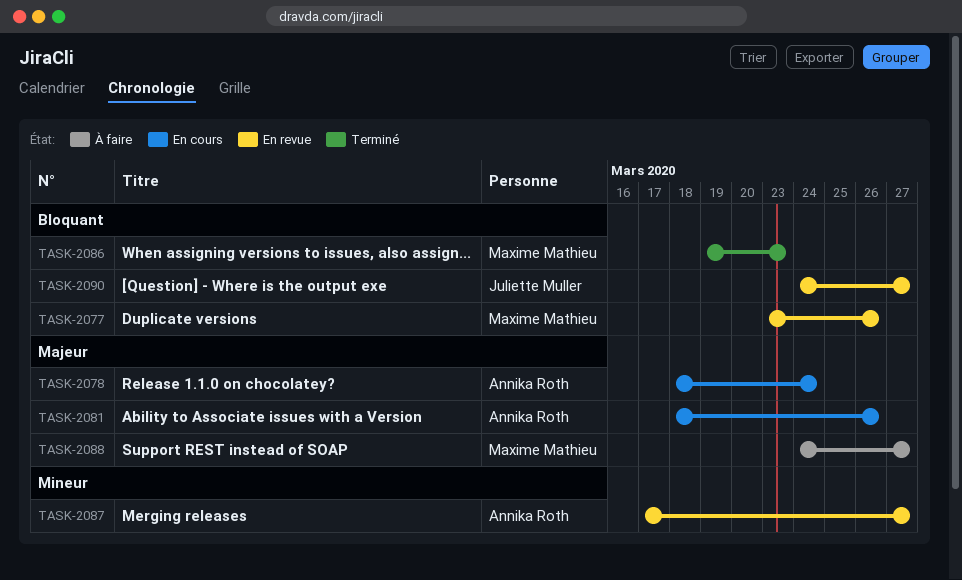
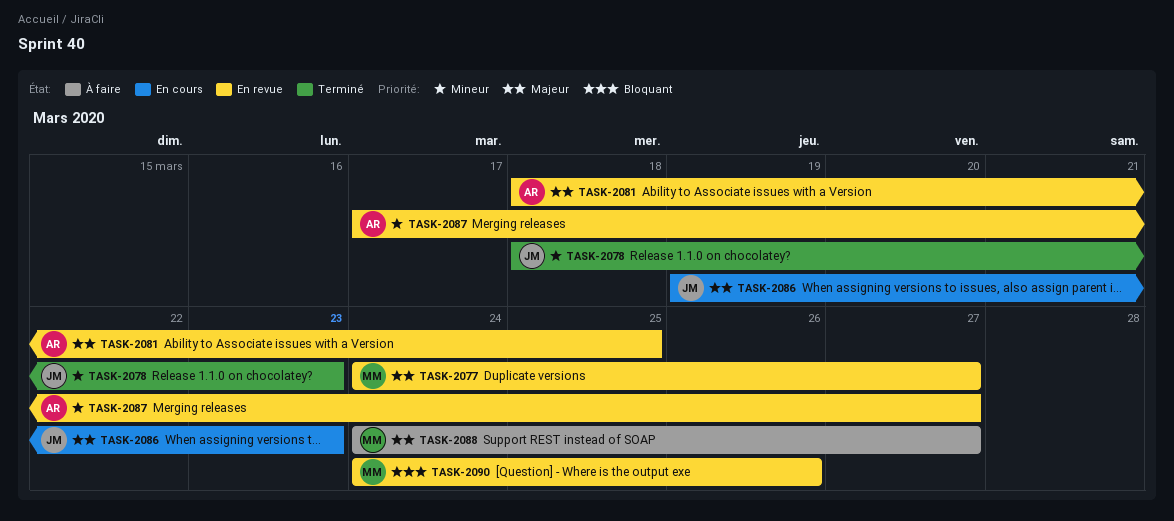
TASK-2077, priority: Bloquant -> Majeur
TASK-2077, start: Mar 23 -> Mar 24
TASK-2077, due: Mar 26 -> Mar 27
TASK-2078, status: En cours -> Terminé
TASK-2078, owner: Annika Roth -> Juliette Muller
TASK-2078, priority: Majeur -> Mineur
TASK-2078, due: Mar 24 -> Mar 23
TASK-2081, status: En cours -> En revue
TASK-2081, due: Mar 26 -> Mar 25
TASK-2086, status: Terminé -> En cours
TASK-2086, owner: Maxime Mathieu -> Juliette Muller
TASK-2086, priority: Bloquant -> Majeur
TASK-2090, owner: Juliette Muller -> Maxime Mathieu
TASK-2090, due: Mar 27 -> Mar 26

